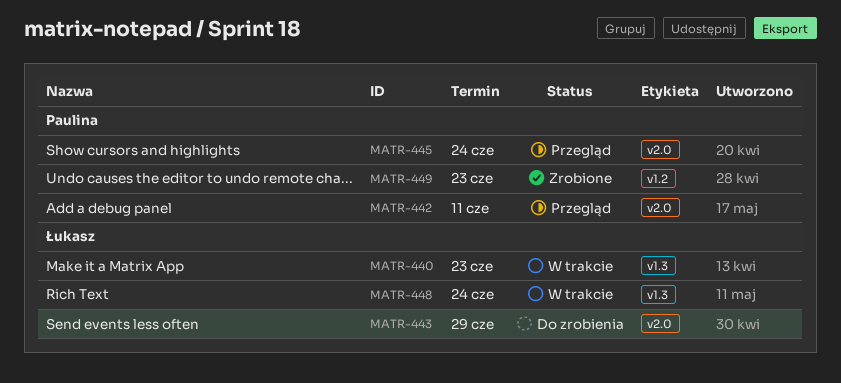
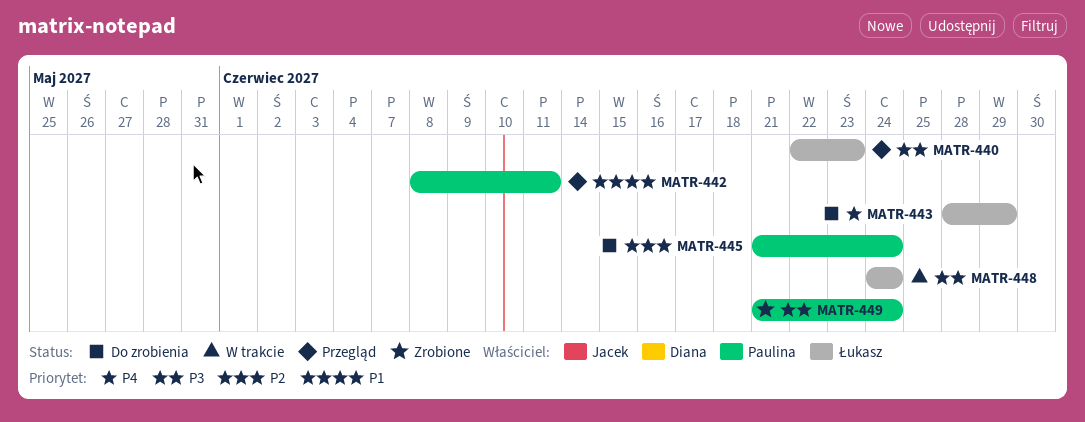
MATR-440, status: W trakcie -> Przegląd
MATR-445, status: Przegląd -> Do zrobienia
MATR-449, due: Jun 23 -> Jun 24

